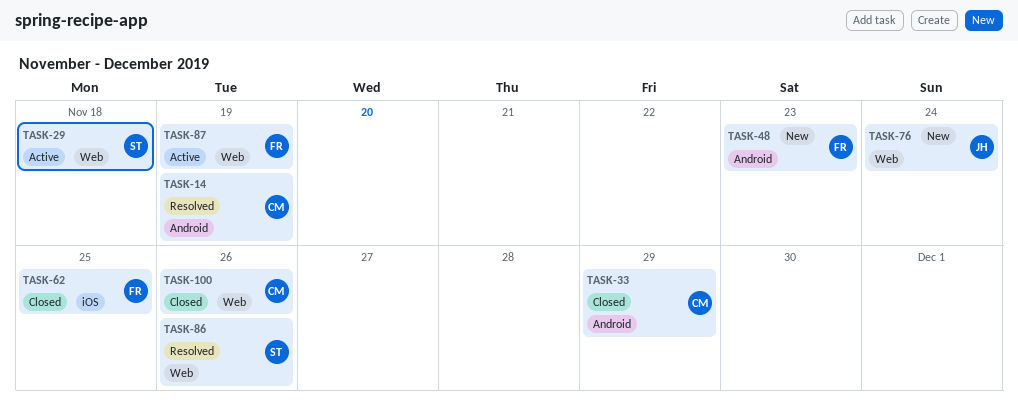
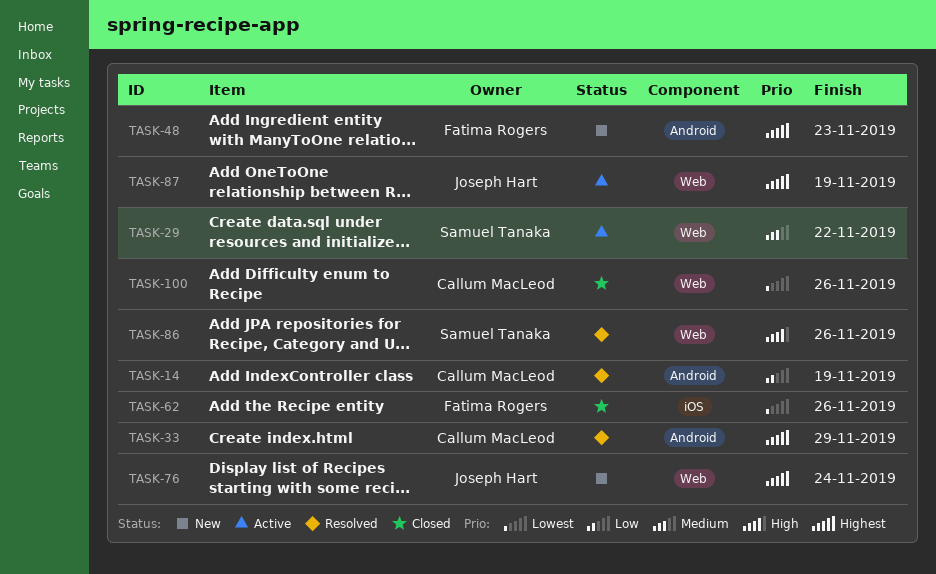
TASK-29, due: Nov 18 -> Nov 22
TASK-33, status: Closed -> Resolved
TASK-62, due: Nov 25 -> Nov 26
TASK-87, owner: Fatima Rogers -> Joseph Hart

